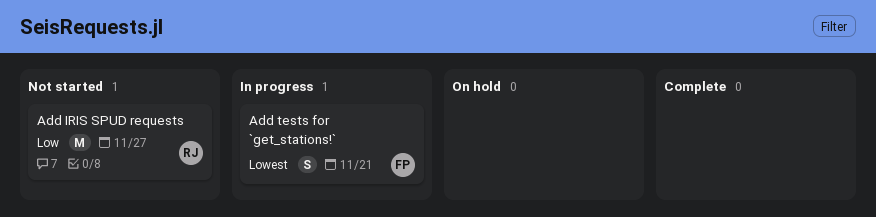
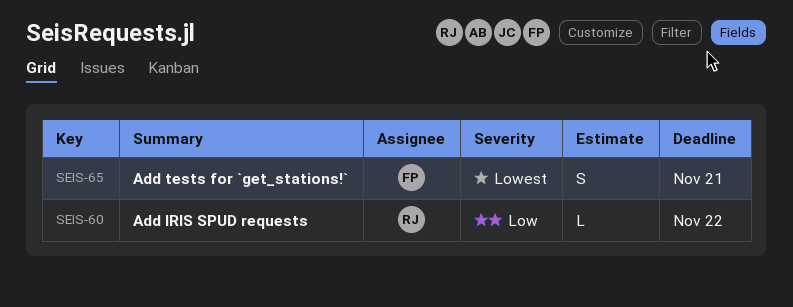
Add IRIS SPUD requests, estimate: M -> L
Add IRIS SPUD requests, due: Nov 27 -> Nov 22

